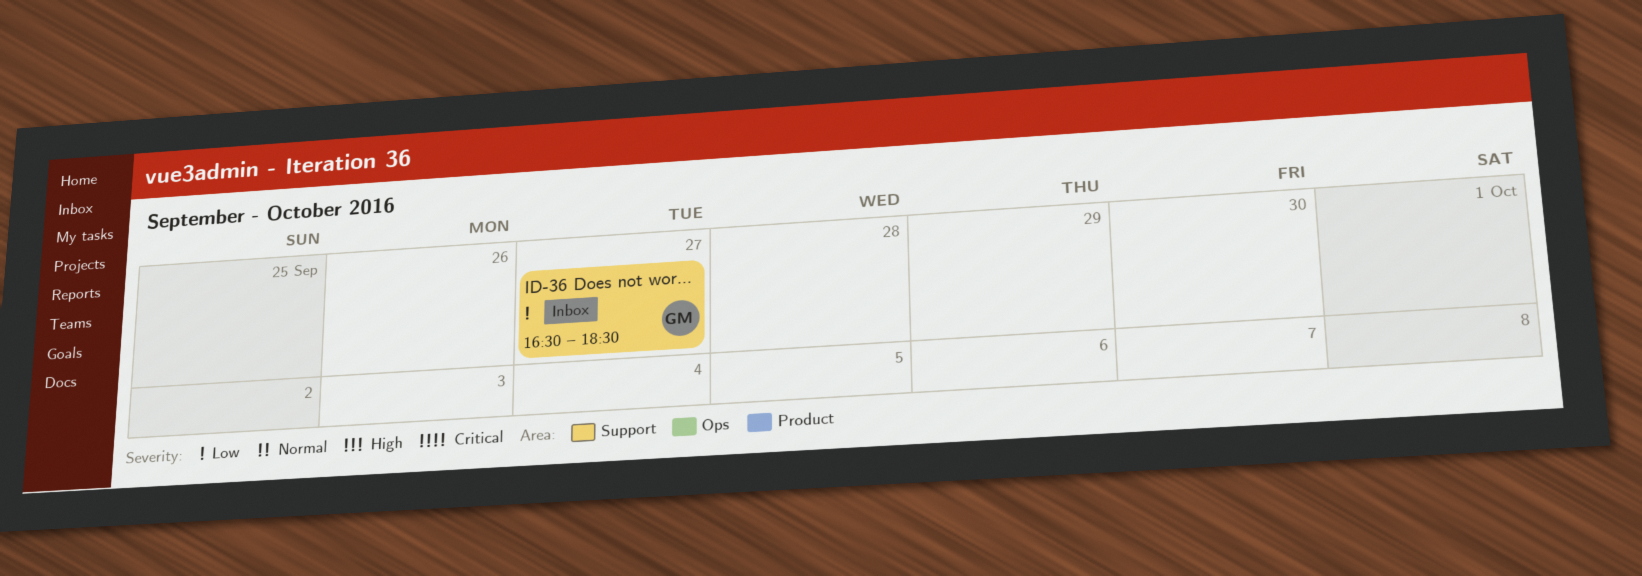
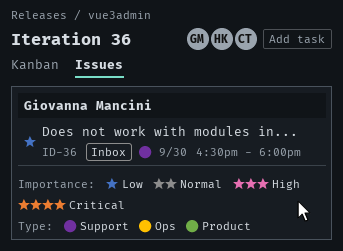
ID-36, day: Sep 27 -> Sep 30
ID-36, ends: 18:30 -> 18:00

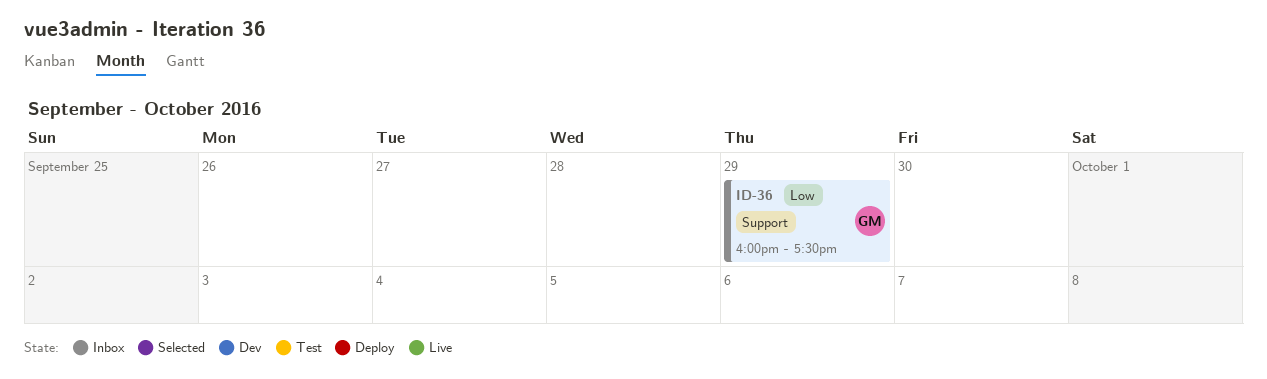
ID-36, day: Sep 30 -> Sep 29
ID-36, begins: 16:30 -> 16:00
ID-36, ends: 18:00 -> 17:30

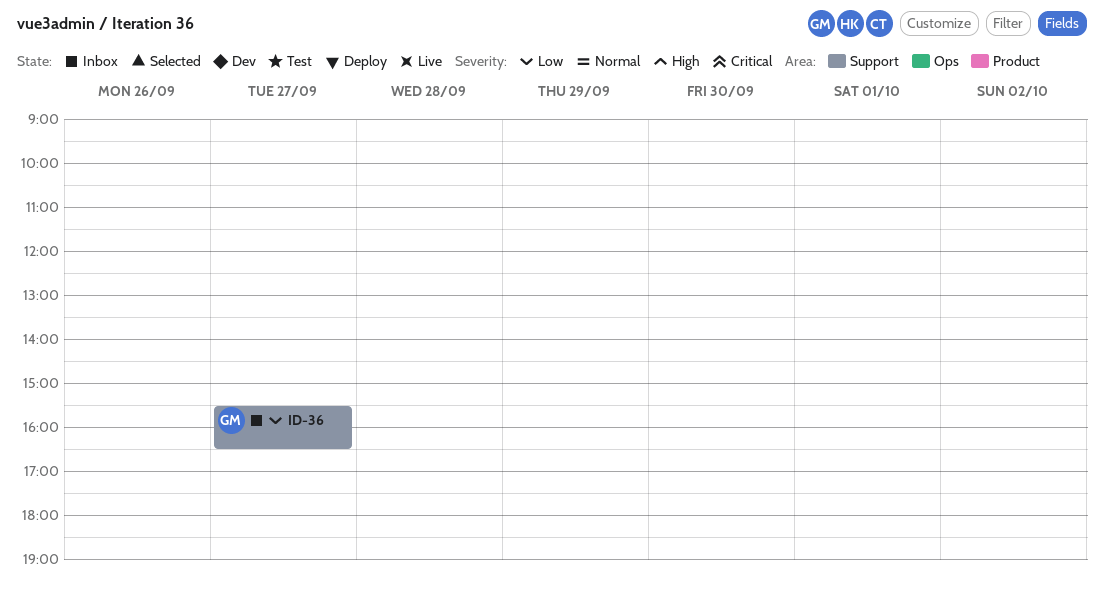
ID-36, day: Sep 29 -> Sep 27
ID-36, begins: 16:00 -> 15:30
ID-36, ends: 17:30 -> 16:30

